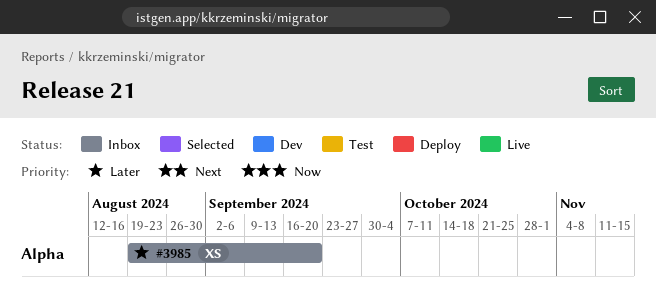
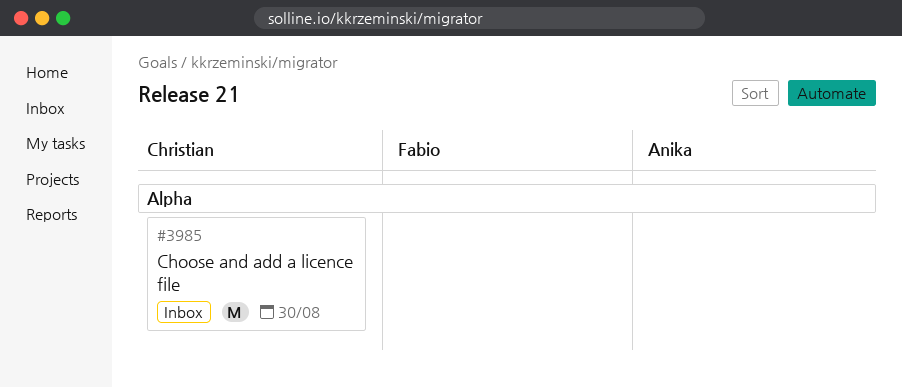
#3985, estimate: XS -> M
#3985, due: Sep 20 -> Aug 30

